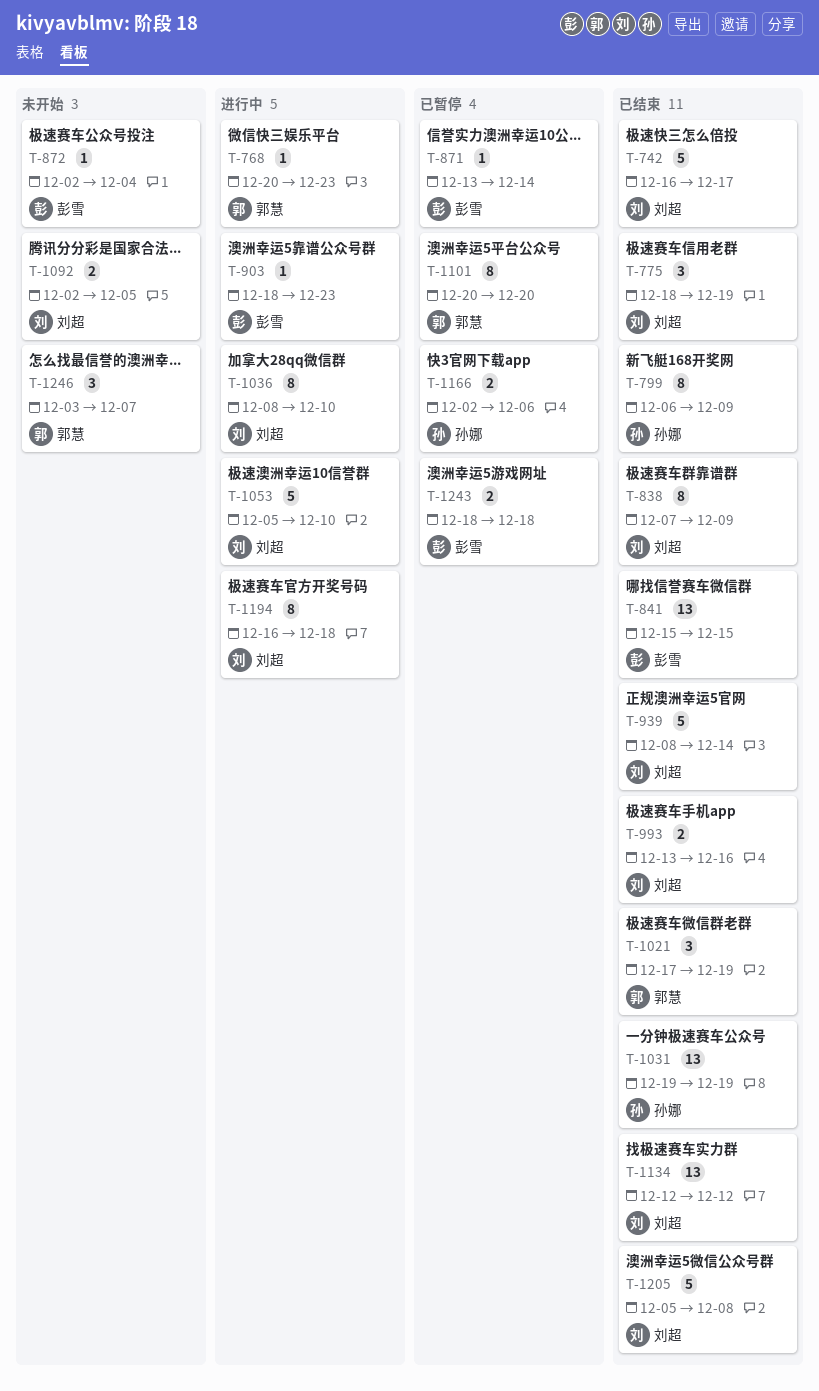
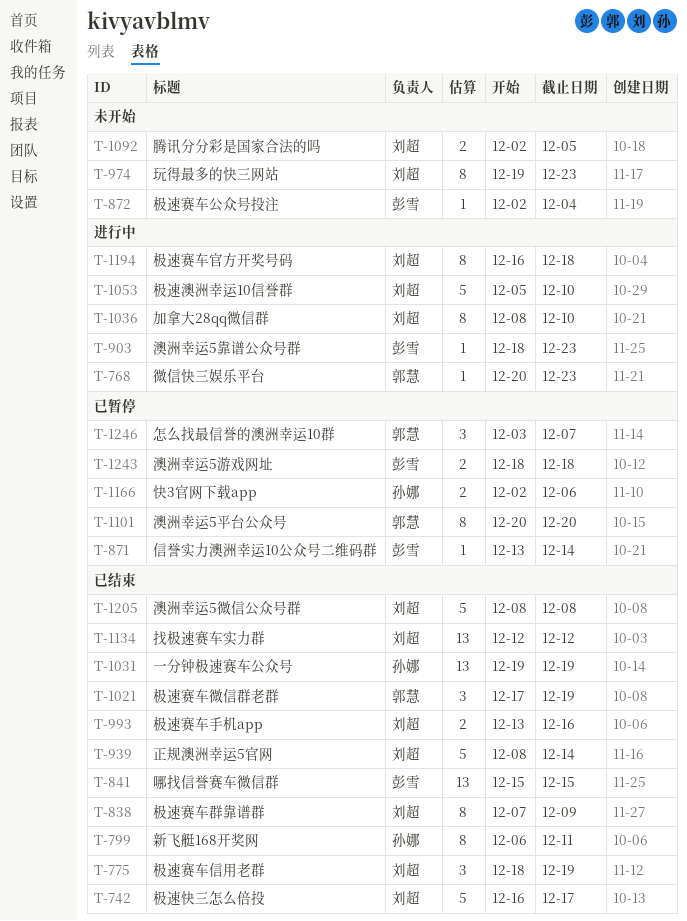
T-799, due: Dec 9 -> Dec 11
T-974: none -> present
T-1205, start: Dec 5 -> Dec 8
T-1246, status: 未开始 -> 已暂停

